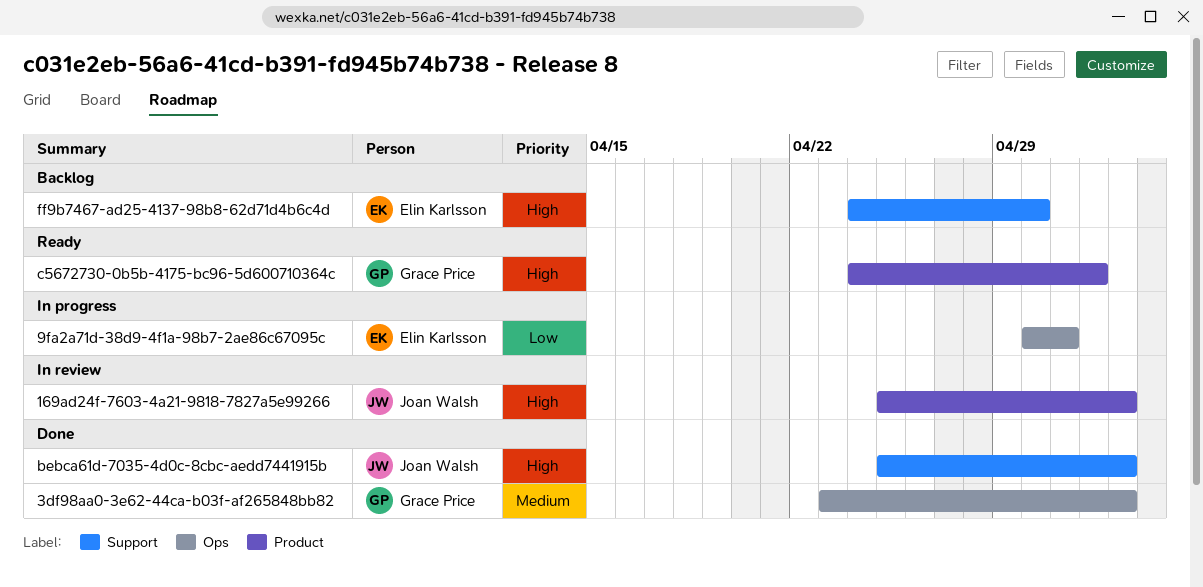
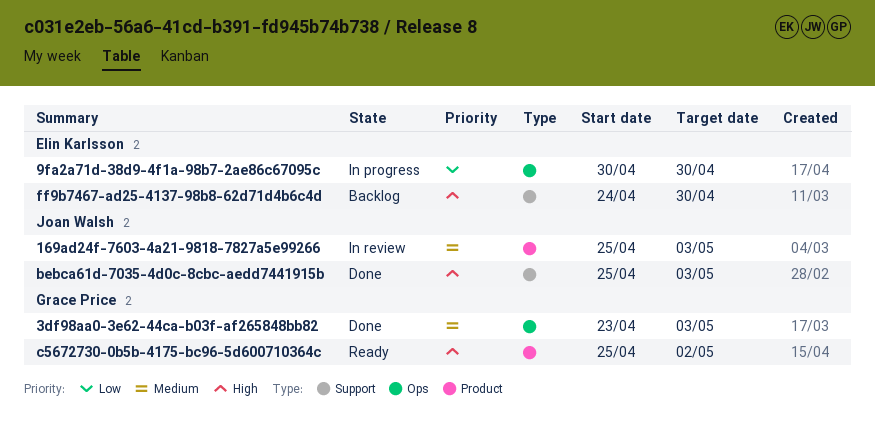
169ad24f-7603-4a21-9818-7827a5e99266, priority: High -> Medium
9fa2a71d-38d9-4f1a-98b7-2ae86c67095c, due: May 1 -> Apr 30
c5672730-0b5b-4175-bc96-5d600710364c, start: Apr 24 -> Apr 25

